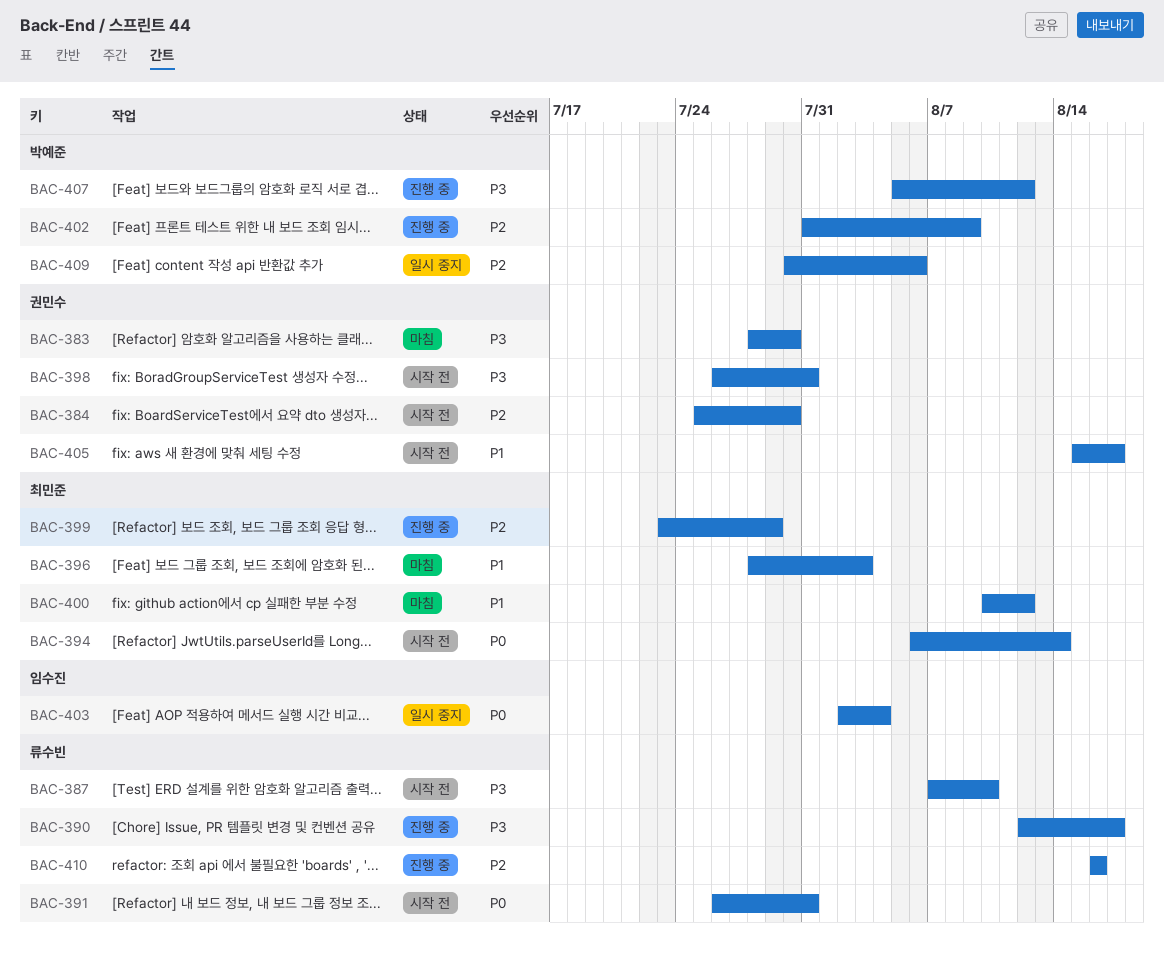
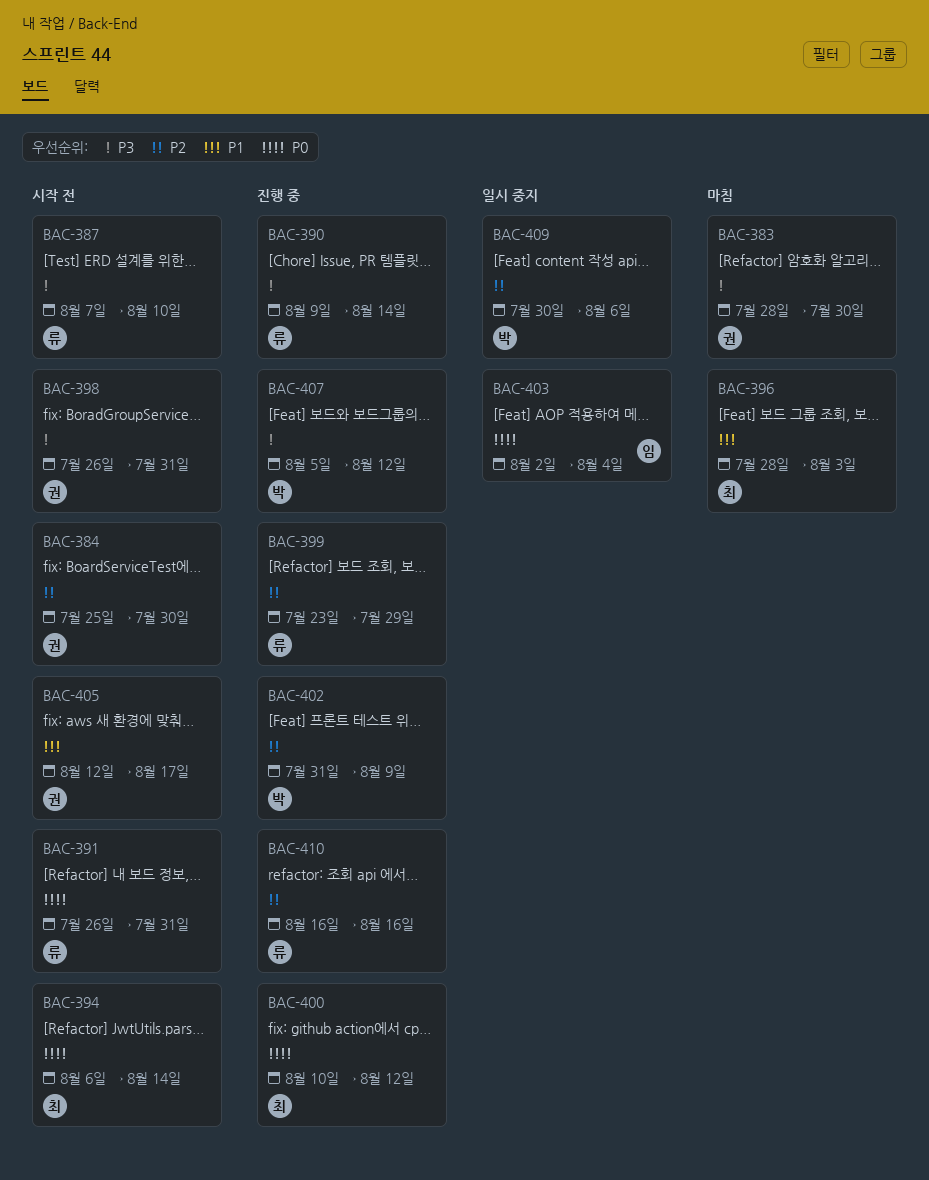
BAC-390, start: Aug 12 -> Aug 9
BAC-390, due: Aug 17 -> Aug 14
BAC-399, owner: 최민준 -> 류수빈
BAC-400, status: 마침 -> 진행 중
BAC-400, priority: P1 -> P0
BAC-405, start: Aug 15 -> Aug 12

